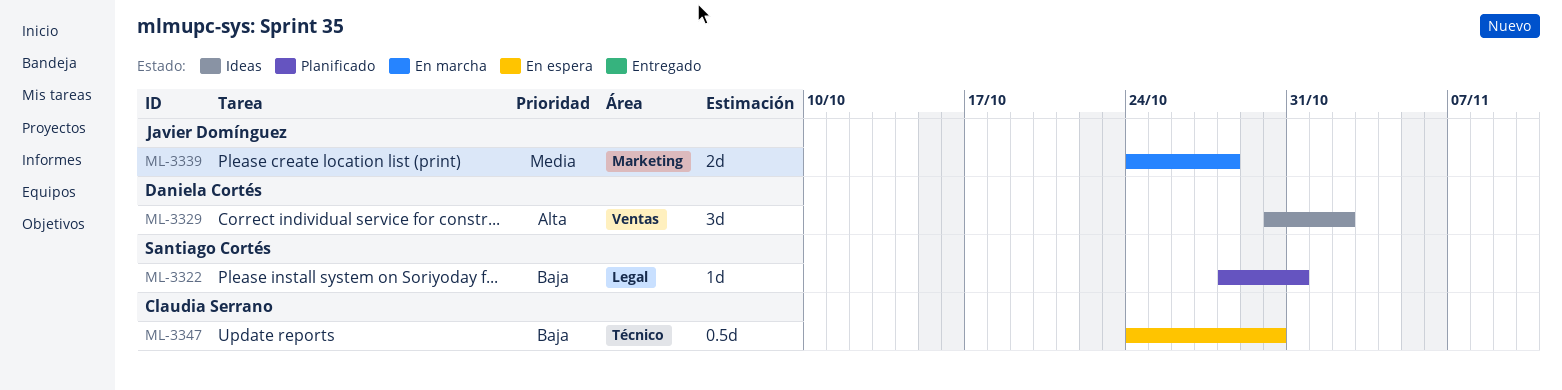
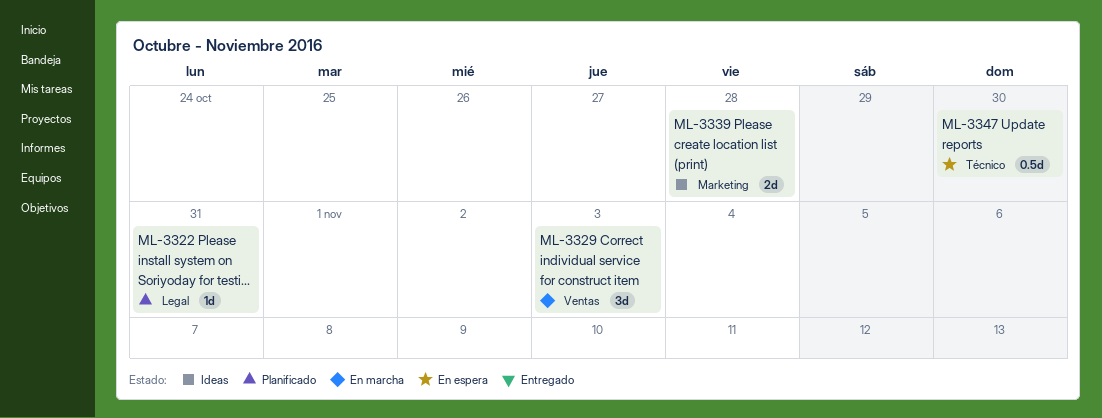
ML-3329, status: Ideas -> En marcha
ML-3329, due: Nov 2 -> Nov 3
ML-3339, status: En marcha -> Ideas

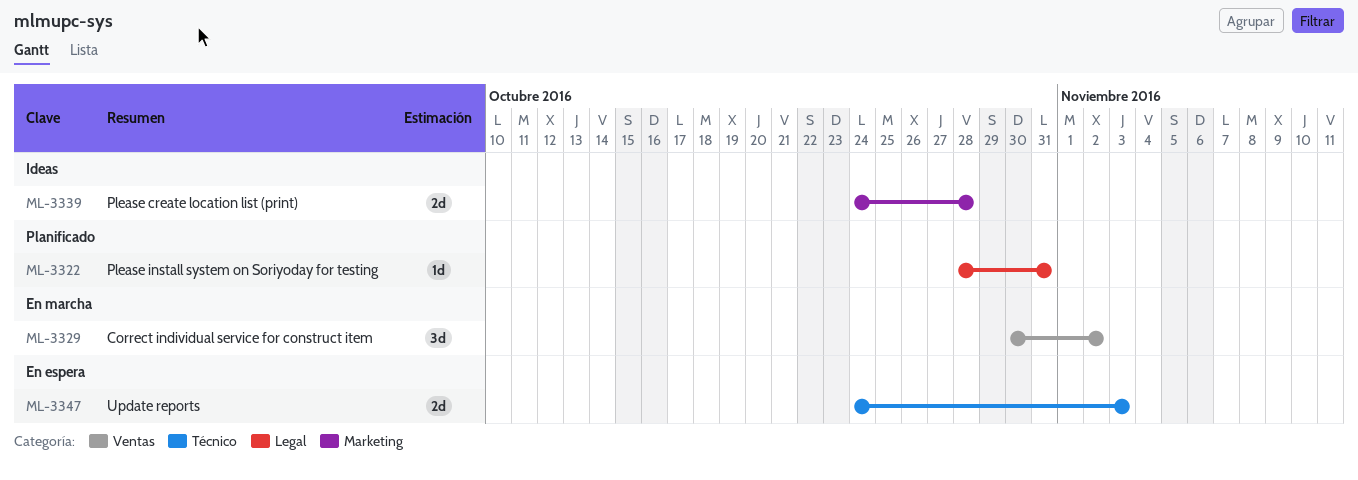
ML-3329, due: Nov 3 -> Nov 2
ML-3347, estimate: 0.5d -> 2d
ML-3347, due: Oct 30 -> Nov 3

